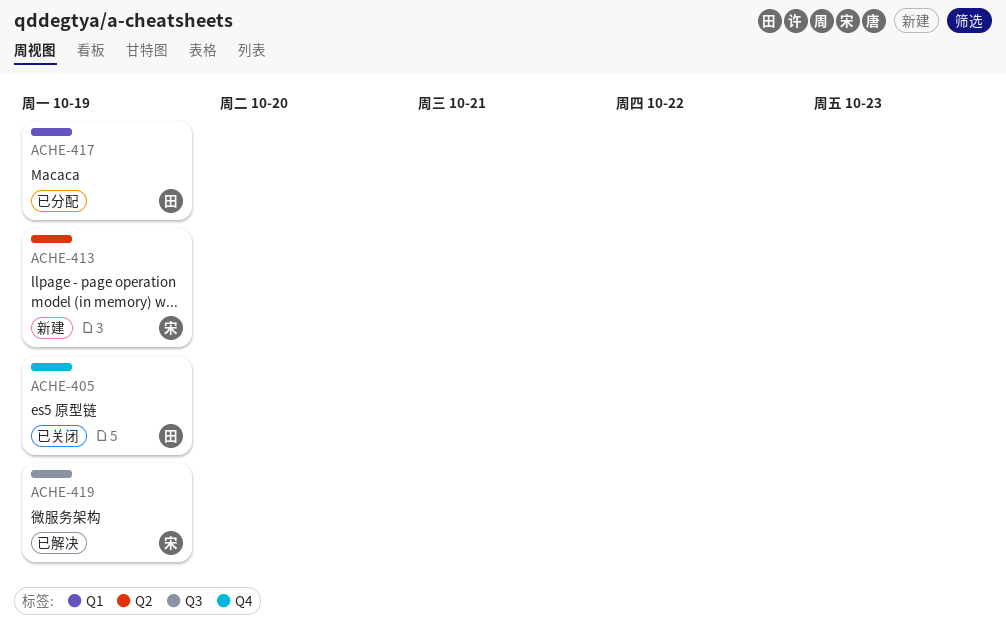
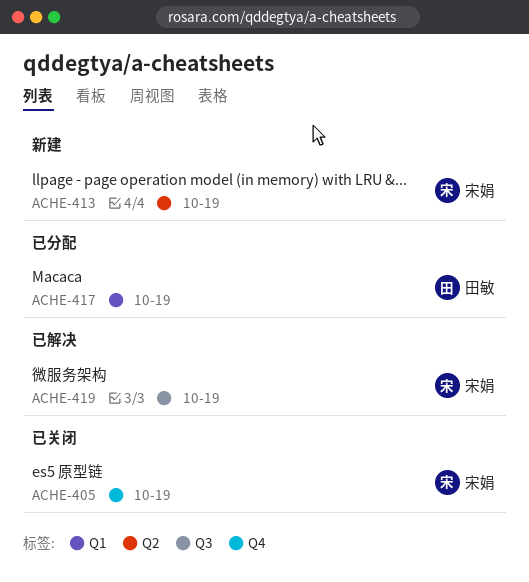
ACHE-405, owner: 田敏 -> 宋娟

